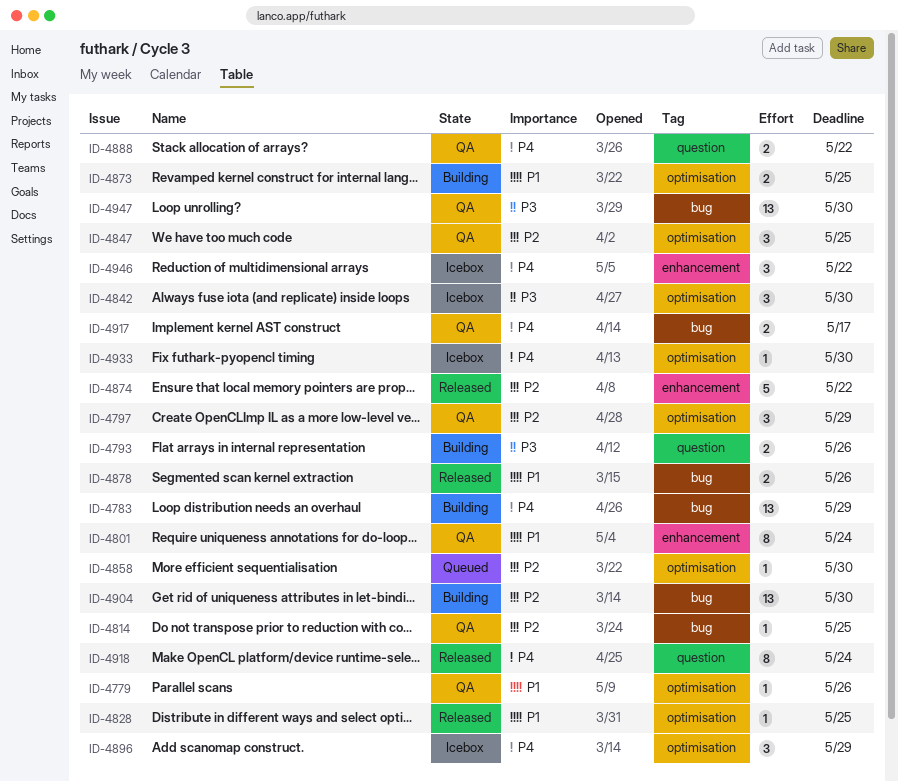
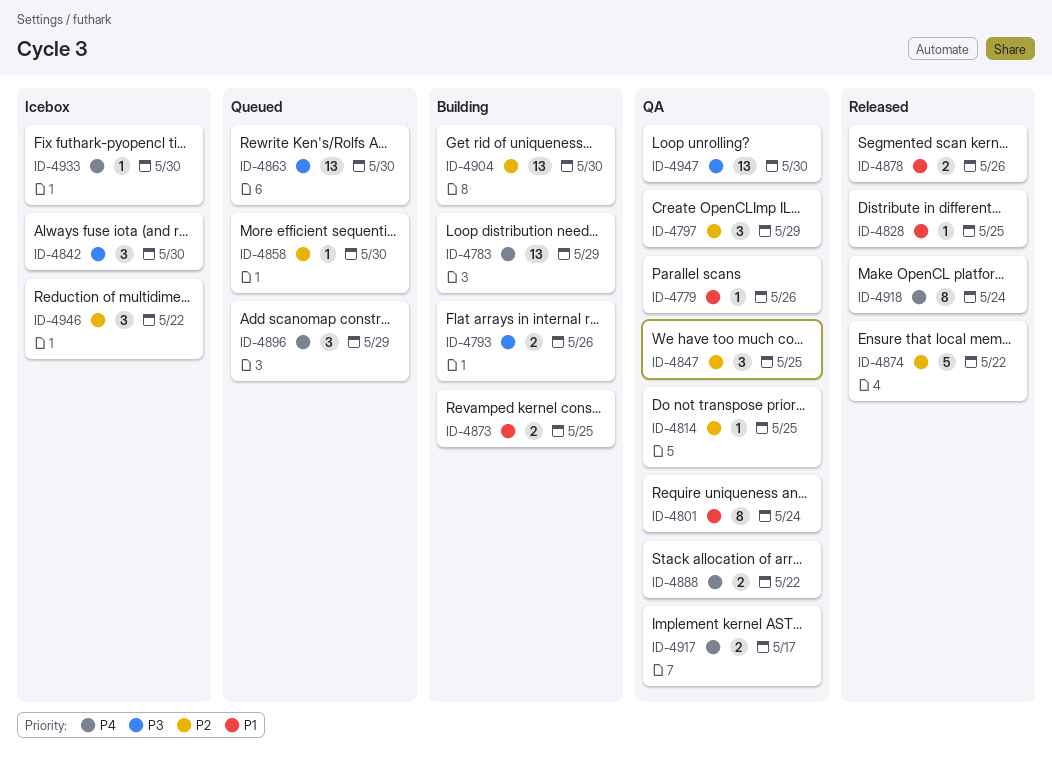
ID-4863: none -> present
ID-4896, status: Icebox -> Queued
ID-4946, priority: P4 -> P2

